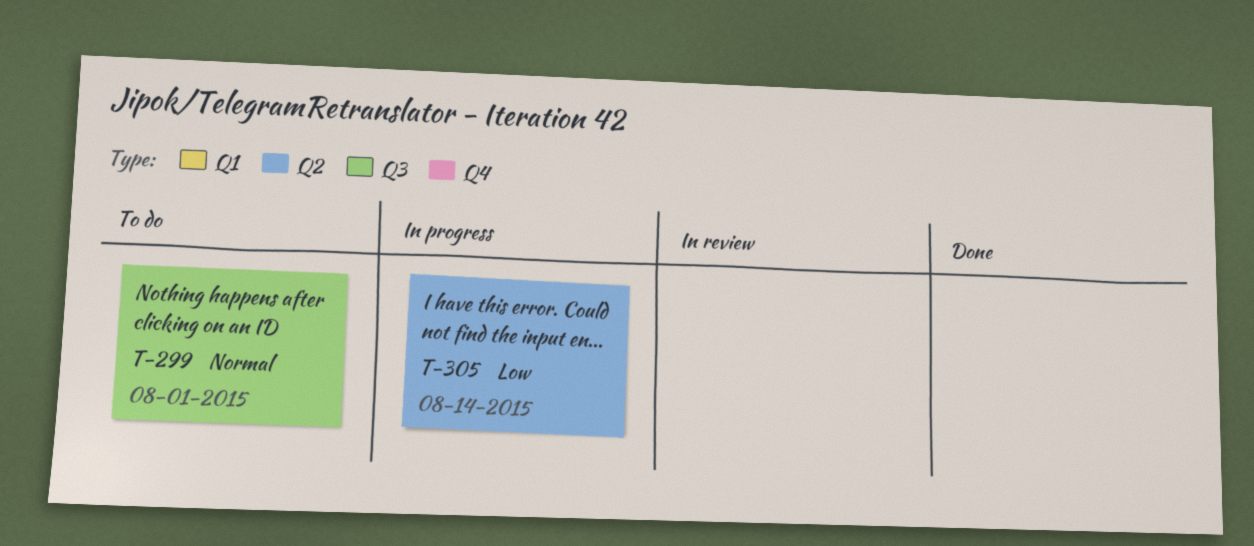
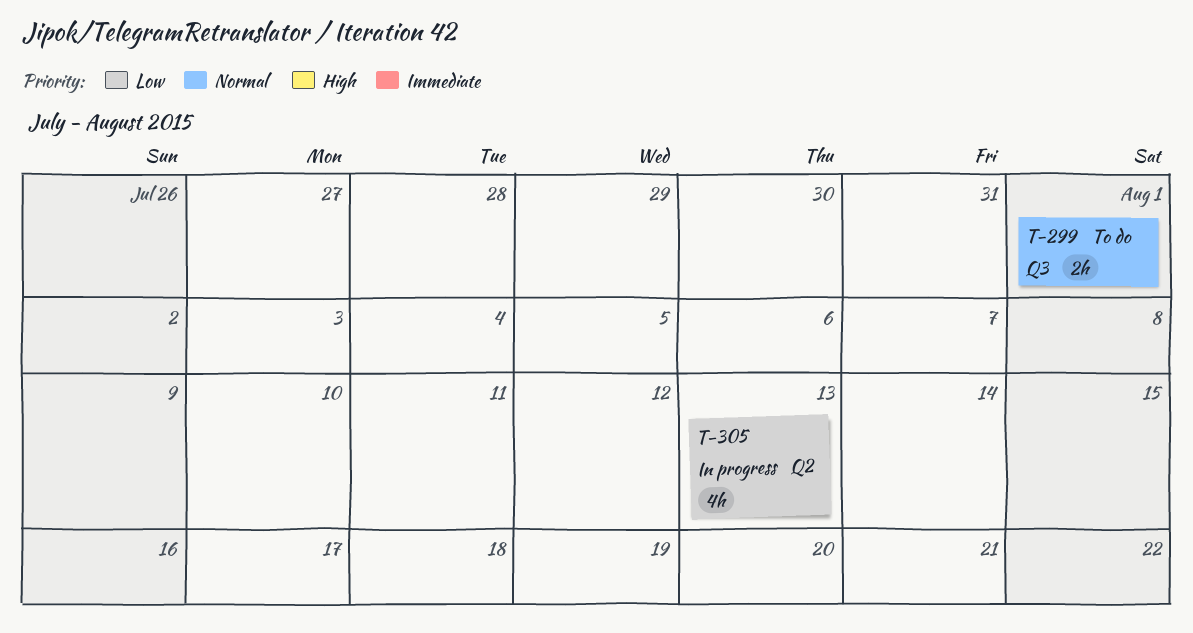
T-305, due: Aug 14 -> Aug 13

